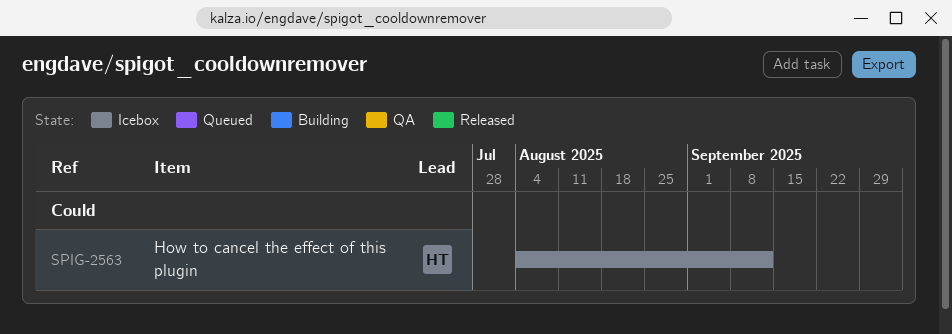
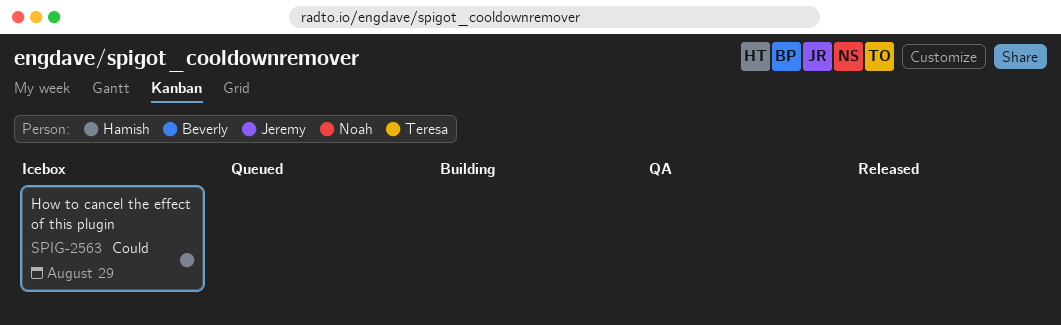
SPIG-2563, due: Sep 12 -> Aug 29

